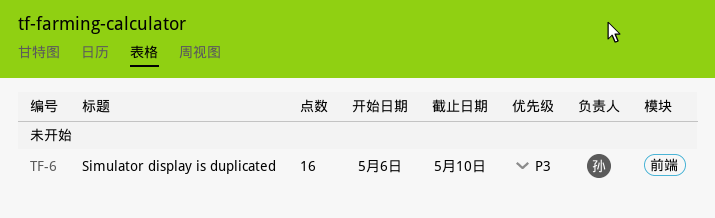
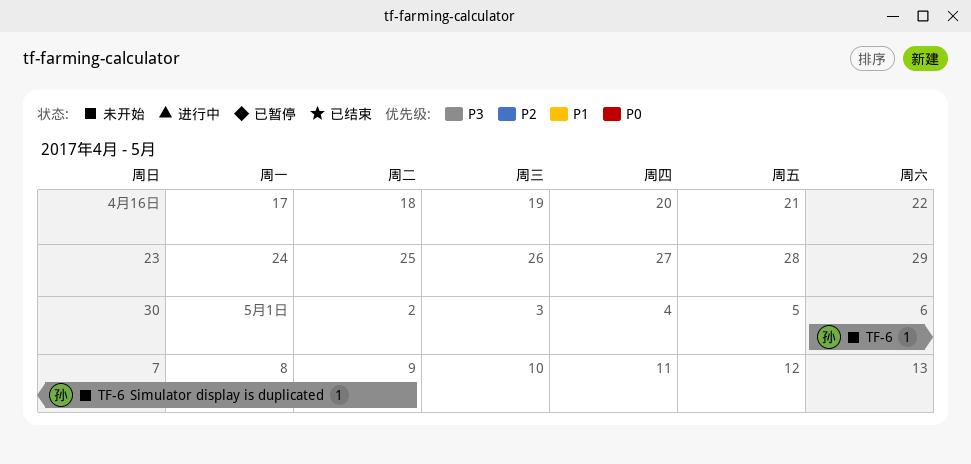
TF-6, estimate: 16 -> 1
TF-6, due: May 10 -> May 9

